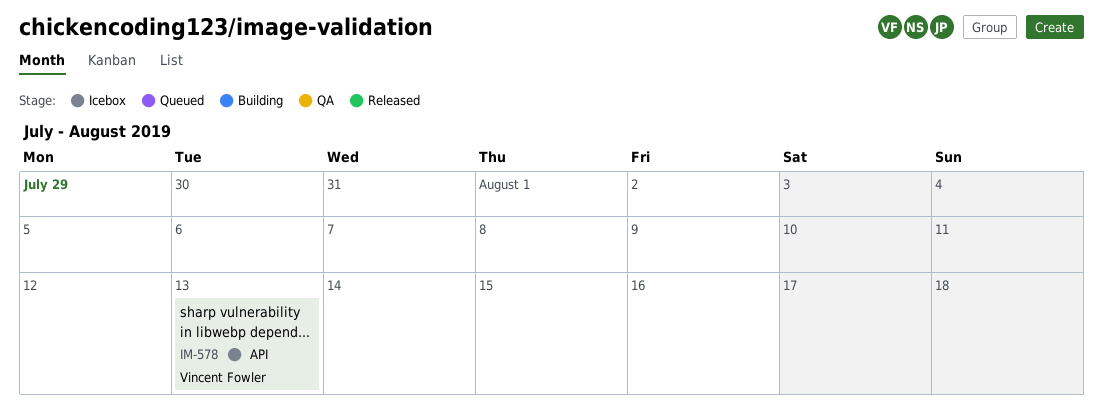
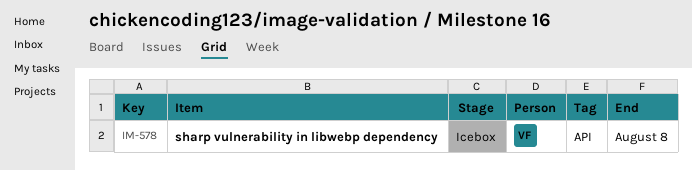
IM-578, due: Aug 13 -> Aug 8

